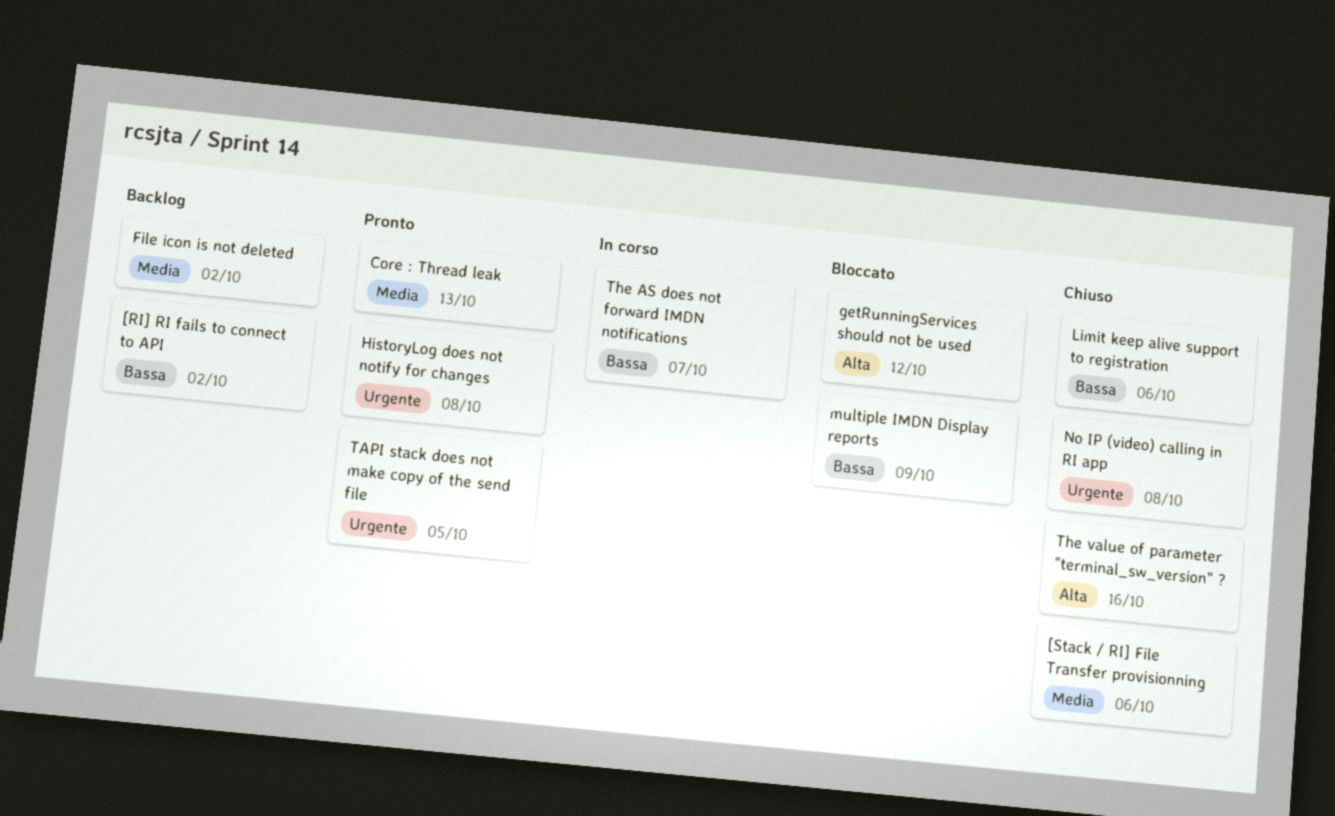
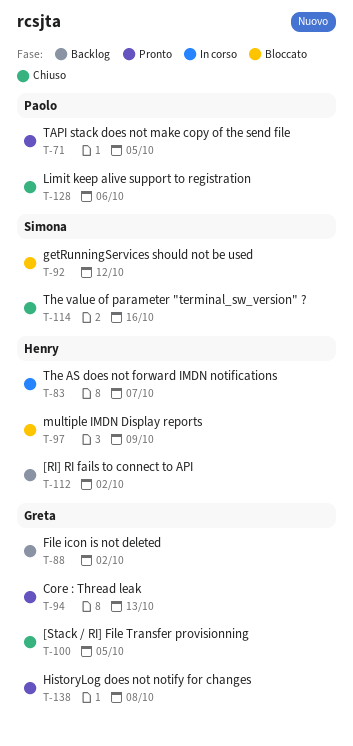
[Stack / RI] File Transfer provisionning, due: Oct 6 -> Oct 5
No IP (video) calling in RI app: present -> none

